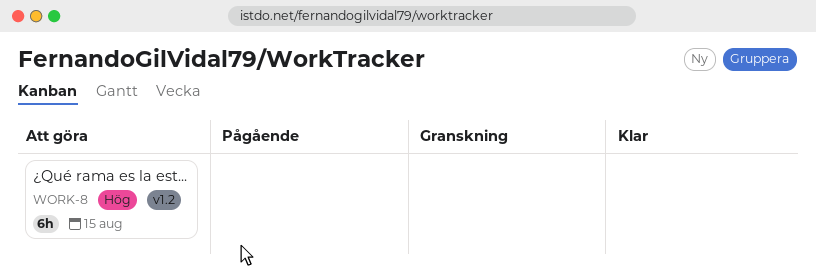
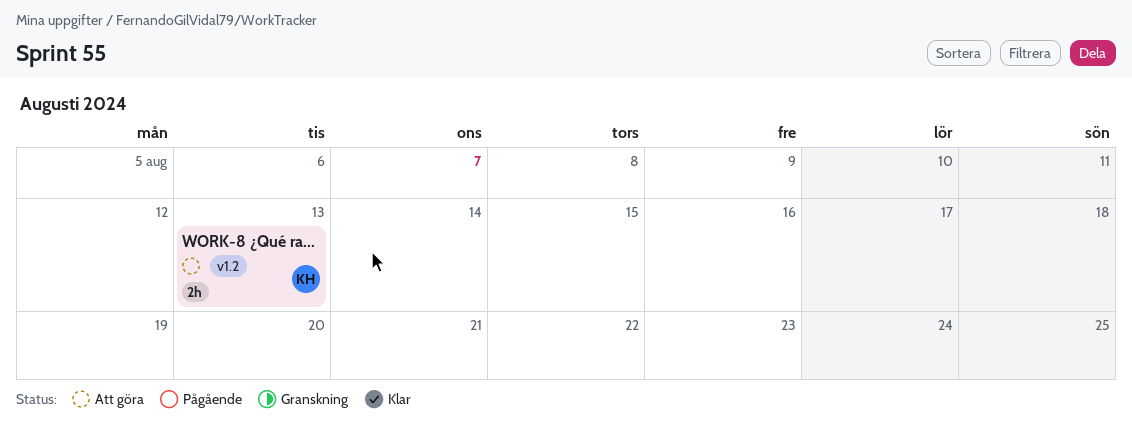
WORK-8, estimate: 6h -> 2h
WORK-8, due: Aug 15 -> Aug 13

